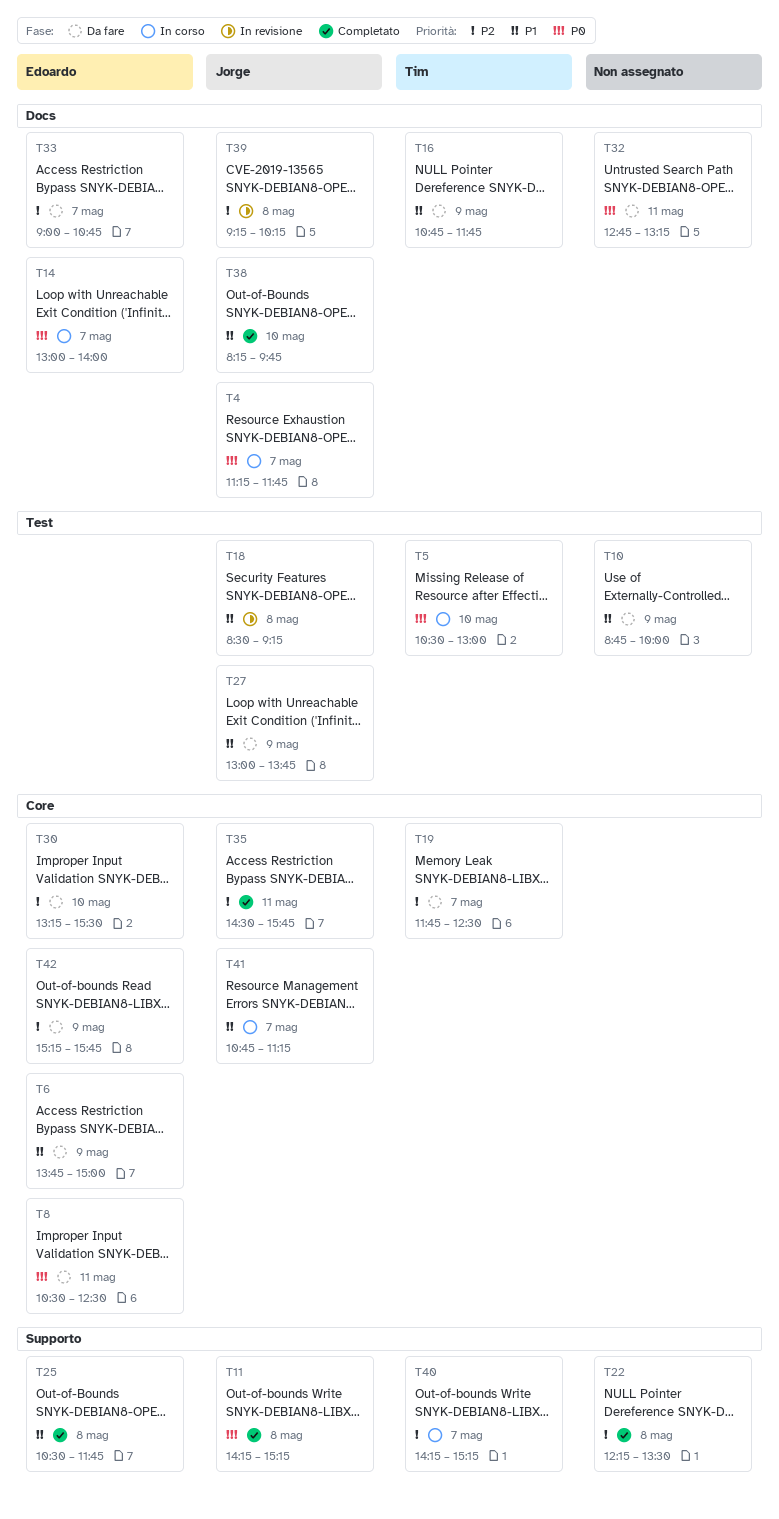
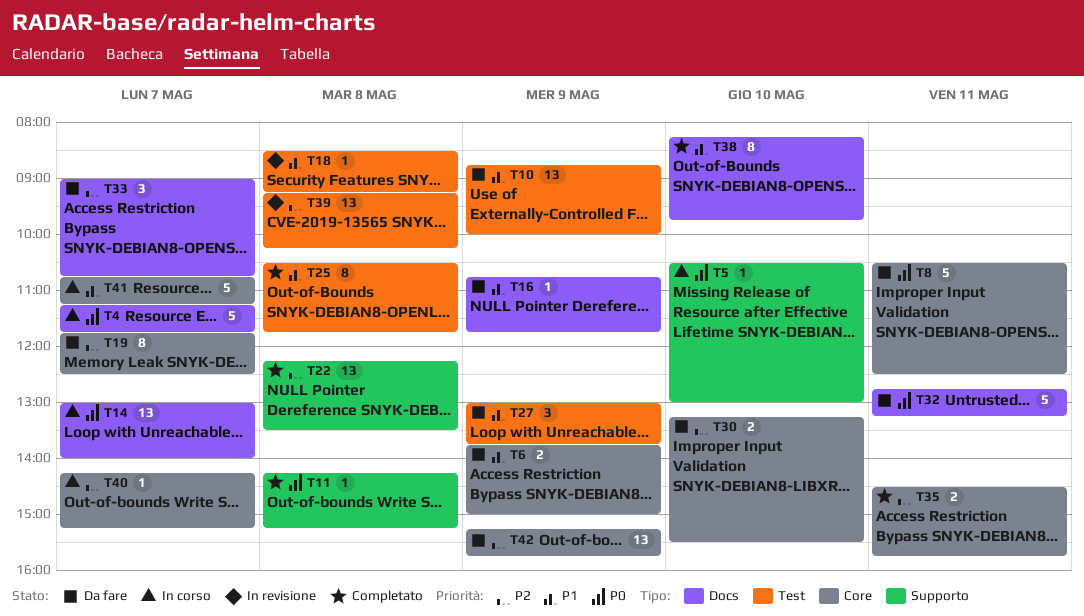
T5, label: Test -> Supporto
T25, label: Supporto -> Test
T39, label: Docs -> Test
T40, label: Supporto -> Core

